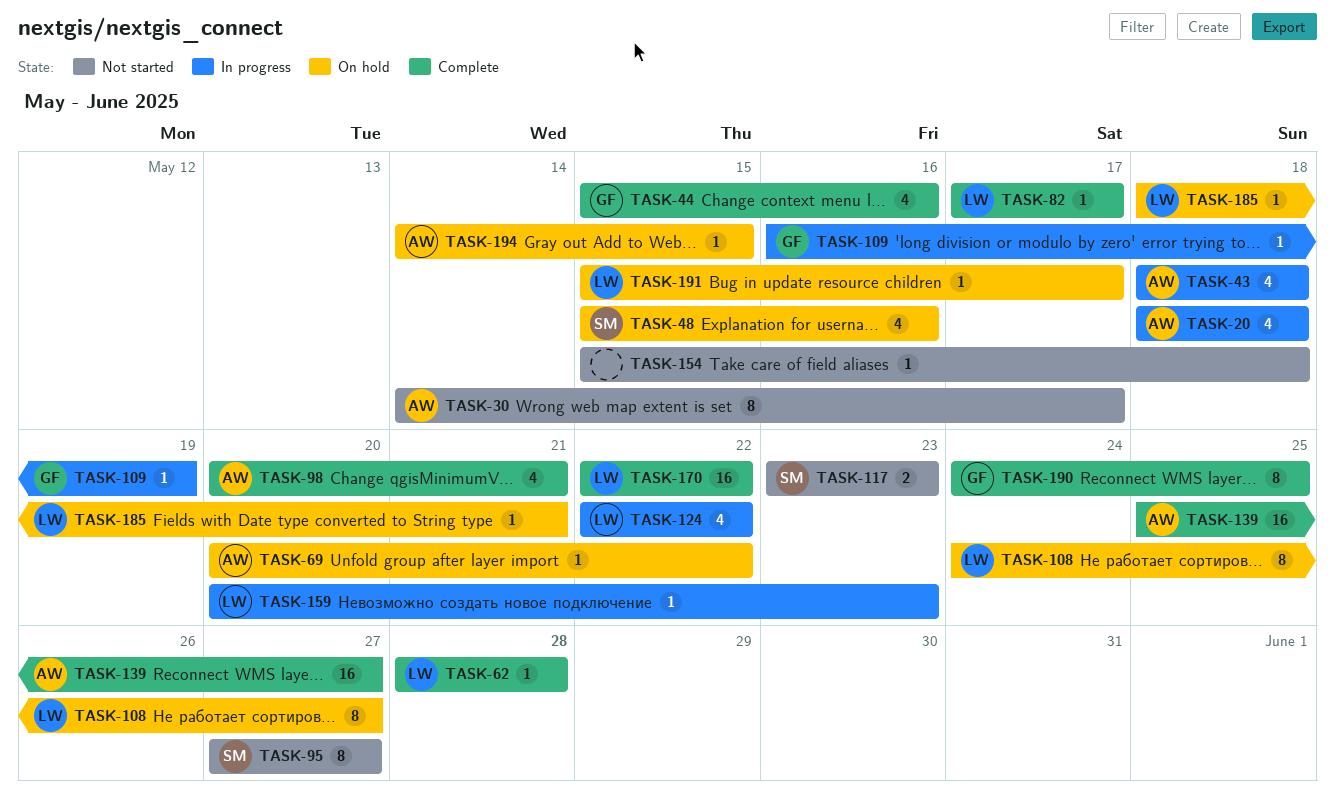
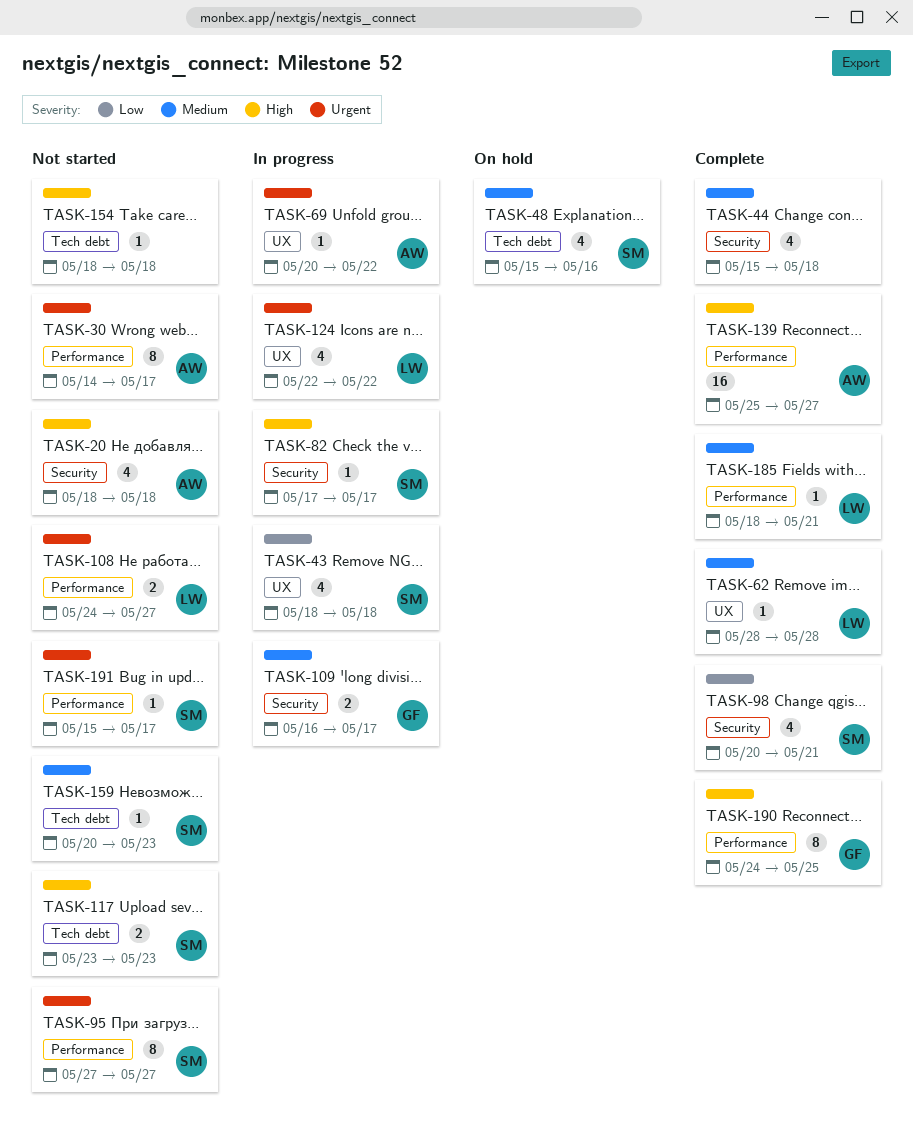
TASK-20, status: In progress -> Not started
TASK-43, owner: AW -> SM
TASK-44, owner: GF -> none
TASK-44, due: May 16 -> May 18
TASK-69, status: On hold -> In progress
TASK-82, status: Complete -> In progress
TASK-82, owner: LW -> SM
TASK-98, owner: AW -> SM
TASK-108, status: On hold -> Not started
TASK-108, estimate: 8 -> 2
TASK-109, estimate: 1 -> 2
TASK-109, due: May 19 -> May 17
TASK-154, start: May 15 -> May 18
TASK-159, status: In progress -> Not started
TASK-159, owner: LW -> SM
TASK-170: present -> none
TASK-185, status: On hold -> Complete
TASK-191, status: On hold -> Not started
TASK-191, owner: LW -> SM
TASK-194: present -> none

